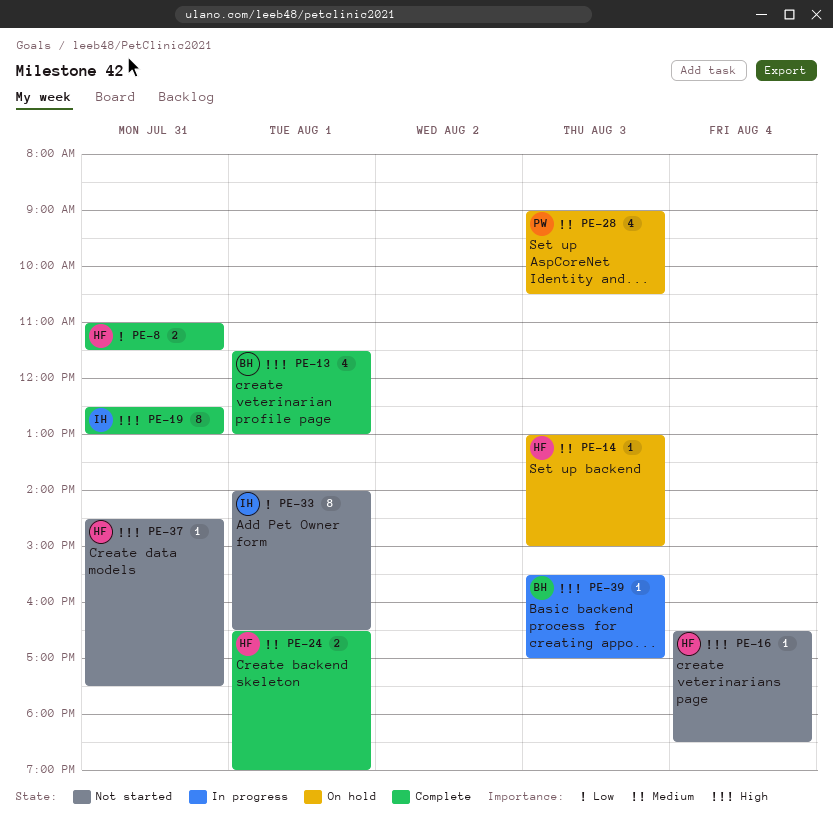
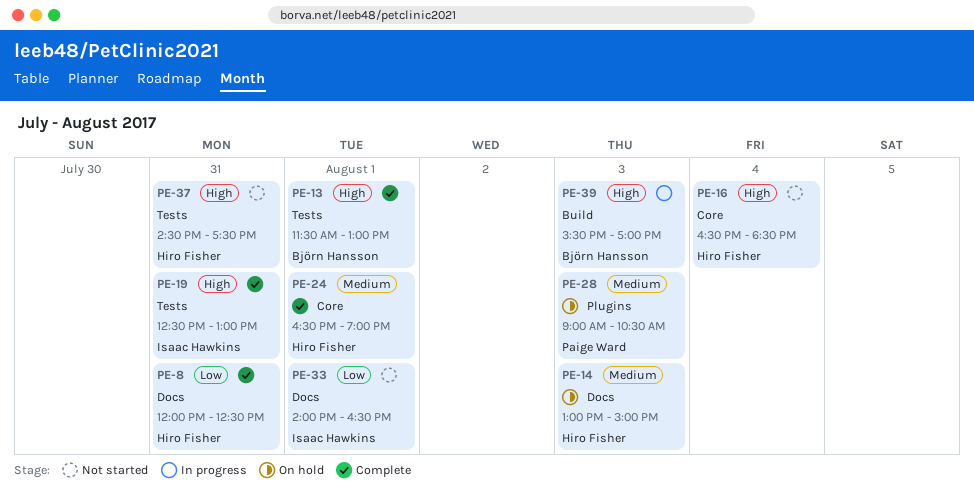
PE-8, begins: 11:00 -> 12:00
PE-8, ends: 11:30 -> 12:30

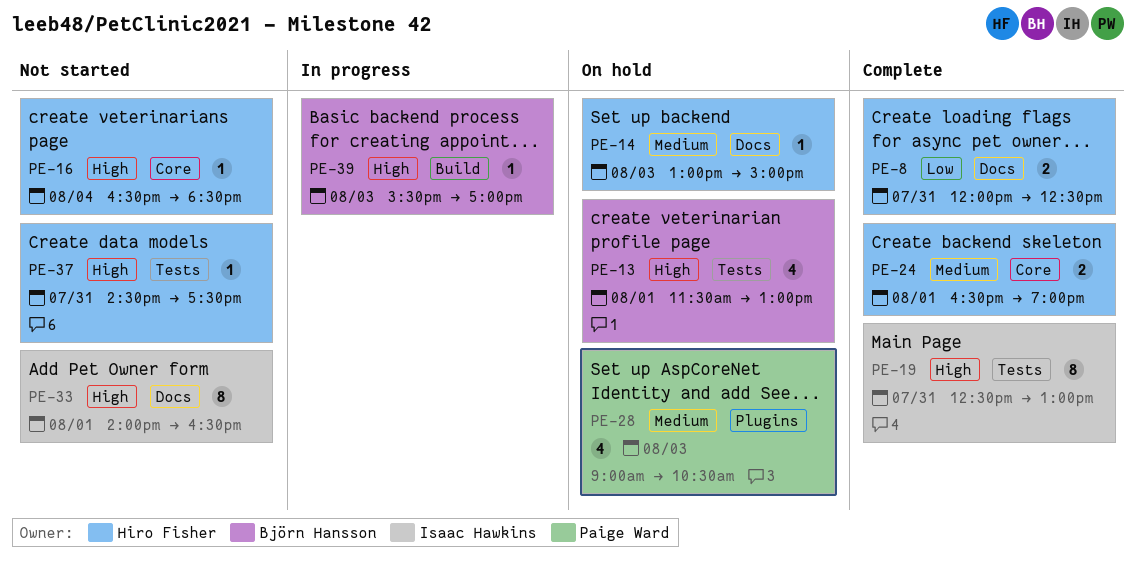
PE-13, status: Complete -> On hold
PE-33, priority: Low -> High

